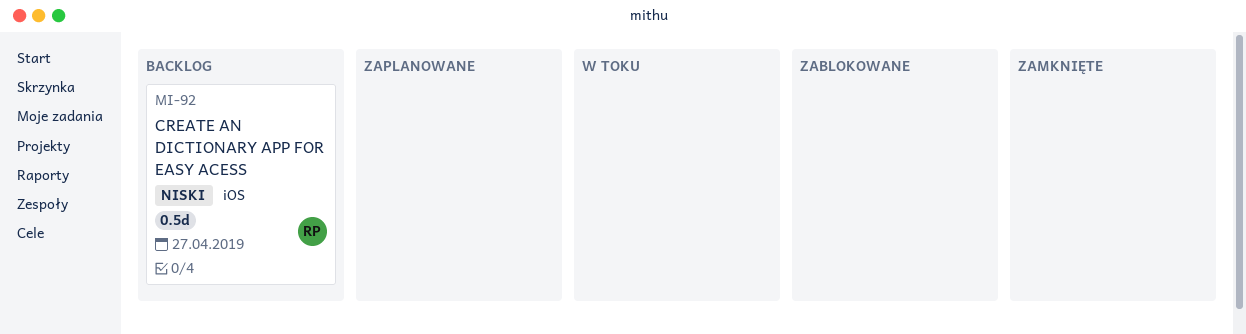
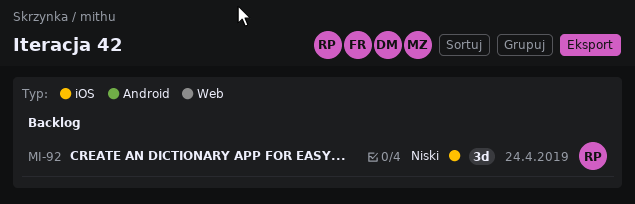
MI-92, estimate: 0.5d -> 3d
MI-92, due: Apr 27 -> Apr 24

